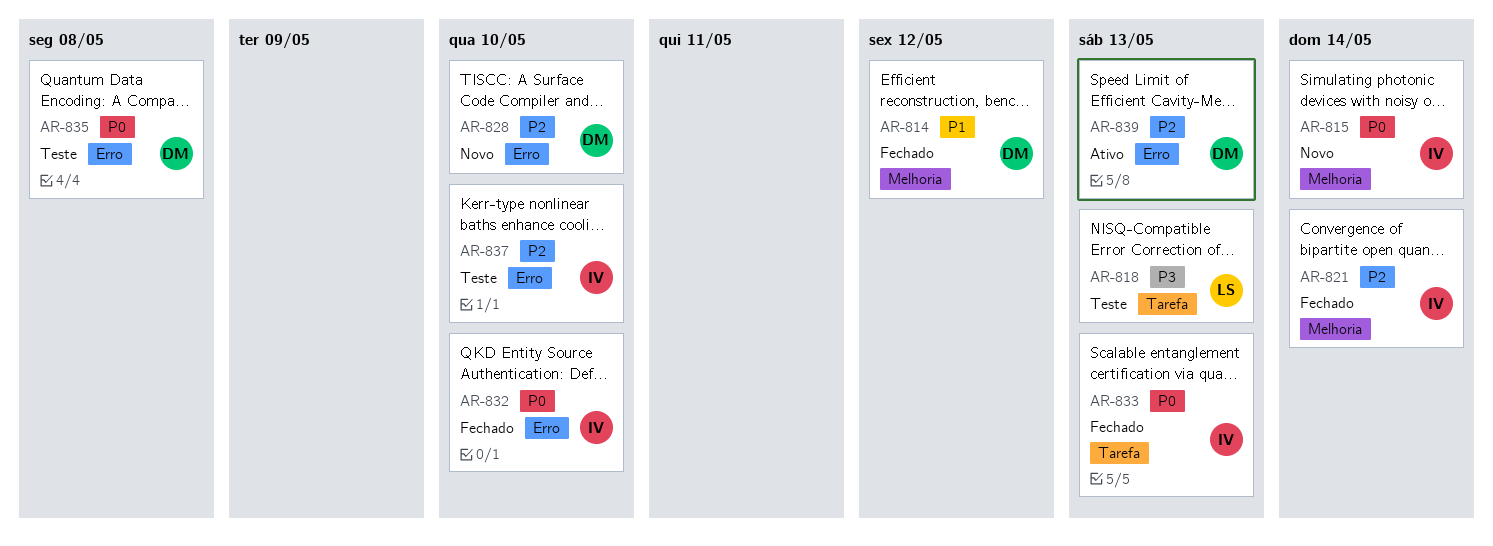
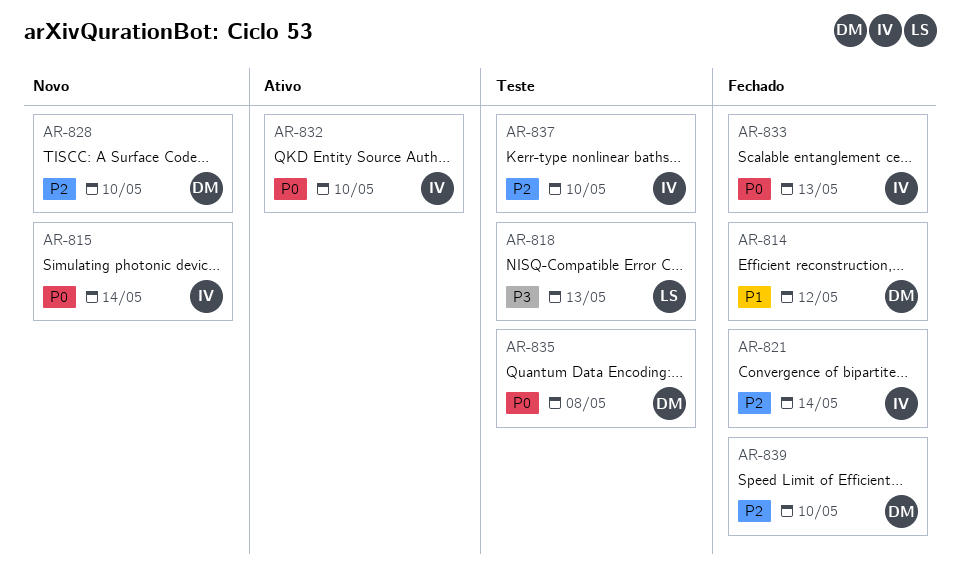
AR-832, status: Fechado -> Ativo
AR-839, status: Ativo -> Fechado
AR-839, due: May 13 -> May 10

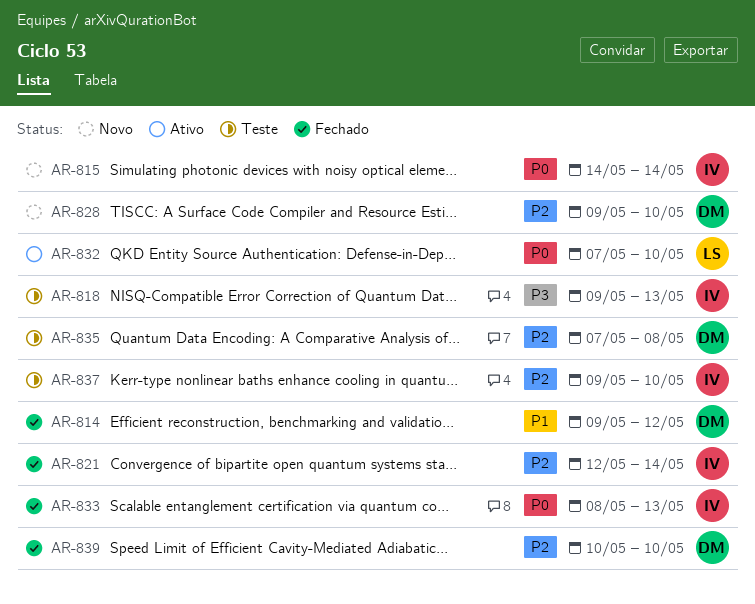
AR-818, owner: LS -> IV
AR-832, owner: IV -> LS
AR-835, priority: P0 -> P2

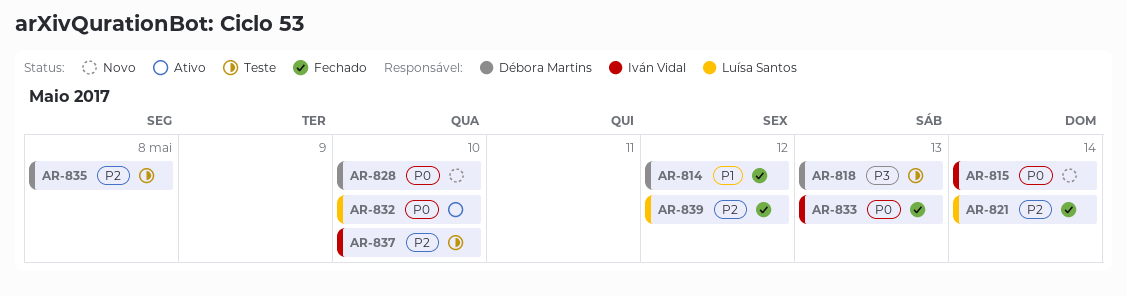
AR-818, owner: Iván Vidal -> Débora Martins
AR-821, owner: Iván Vidal -> Luísa Santos
AR-828, priority: P2 -> P0
AR-839, owner: Débora Martins -> Luísa Santos
AR-839, due: May 10 -> May 12

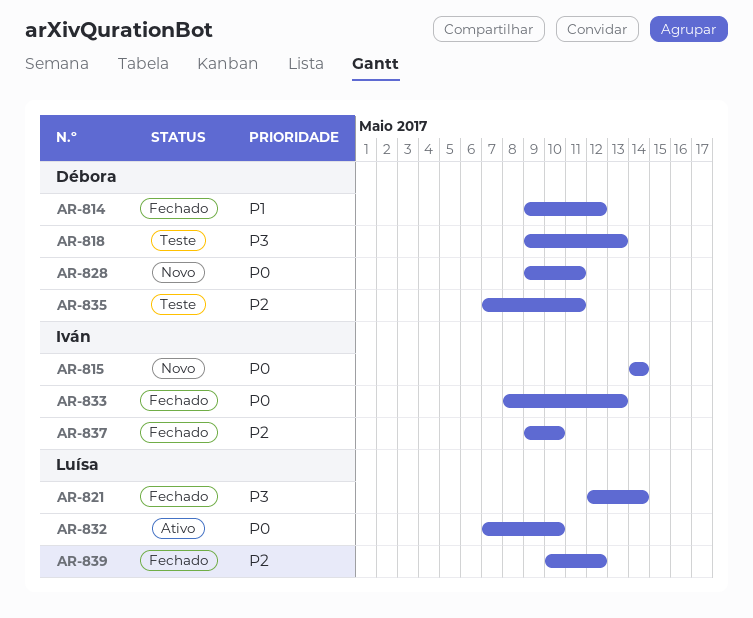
AR-821, priority: P2 -> P3
AR-828, due: May 10 -> May 11
AR-835, due: May 8 -> May 11
AR-837, status: Teste -> Fechado

